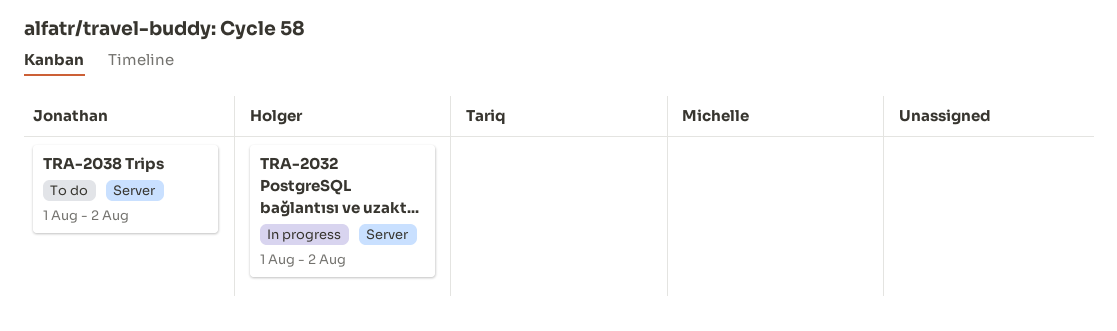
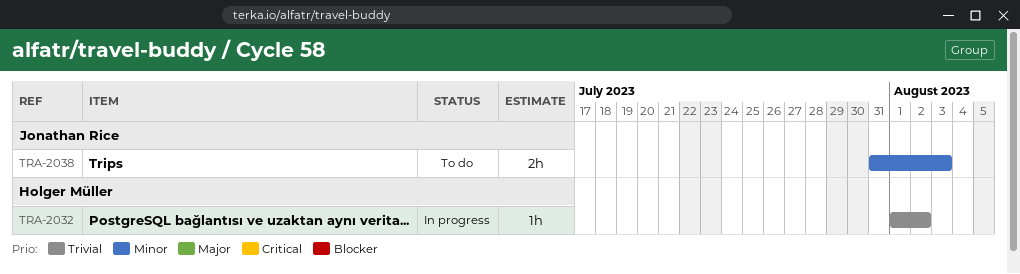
TRA-2038, start: Aug 1 -> Jul 31
TRA-2038, due: Aug 2 -> Aug 3

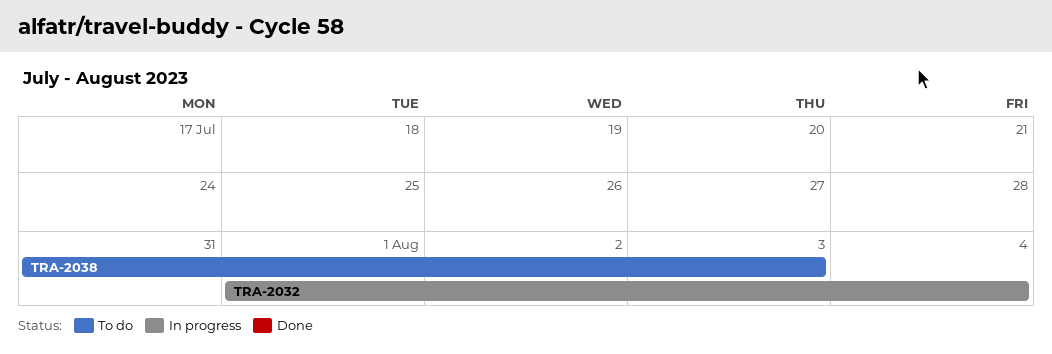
TRA-2032, due: Aug 2 -> Aug 4

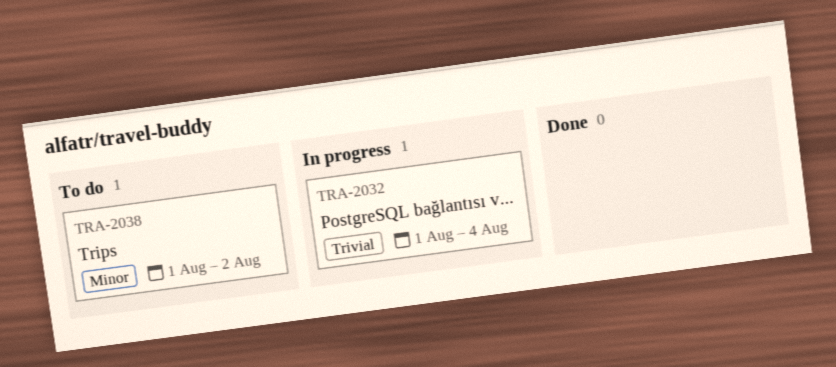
TRA-2038, start: Jul 31 -> Aug 1
TRA-2038, due: Aug 3 -> Aug 2

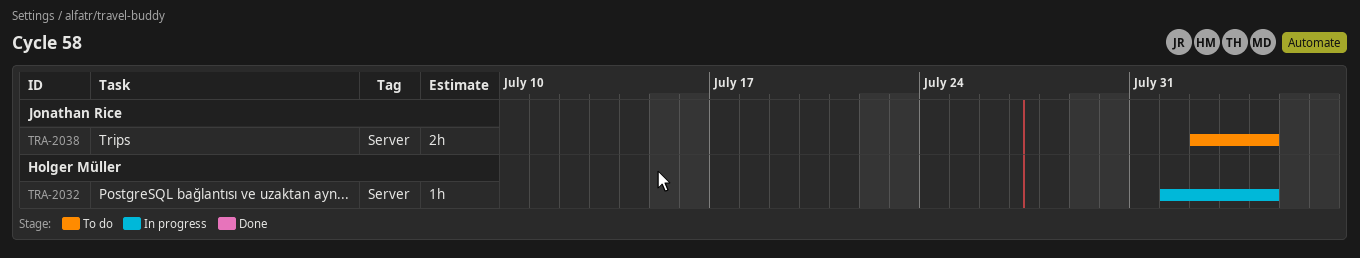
TRA-2038, start: Aug 1 -> Aug 2
TRA-2038, due: Aug 2 -> Aug 4

